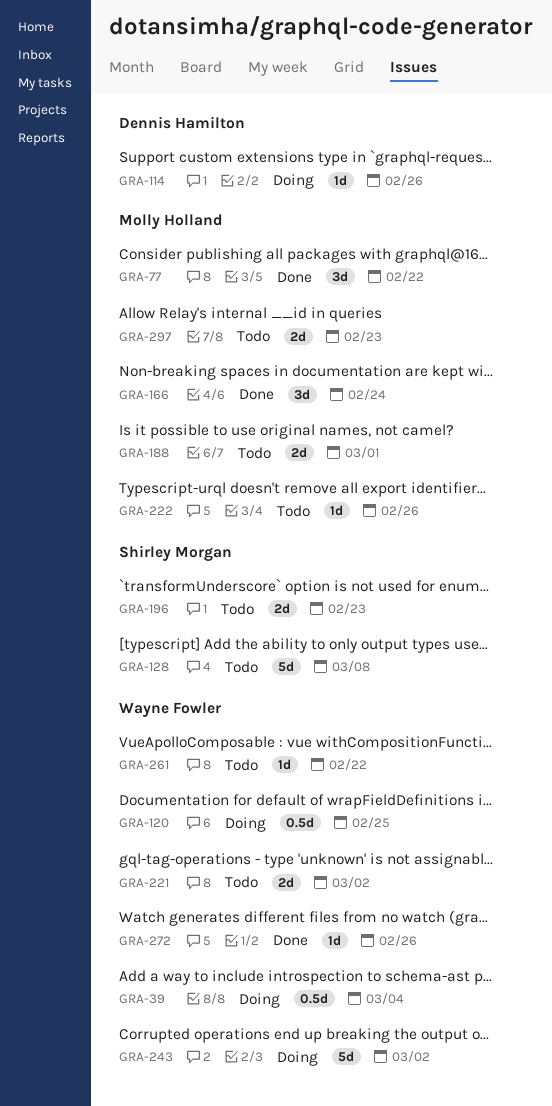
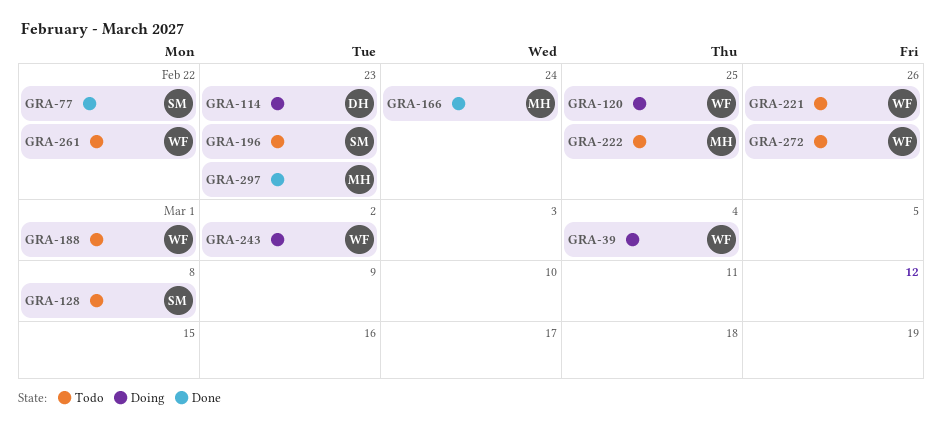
GRA-77, owner: Molly Holland -> Shirley Morgan
GRA-114, due: Feb 26 -> Feb 23
GRA-188, owner: Molly Holland -> Wayne Fowler
GRA-221, due: Mar 2 -> Feb 26
GRA-222, due: Feb 26 -> Feb 25
GRA-272, status: Done -> Todo
GRA-297, status: Todo -> Done

